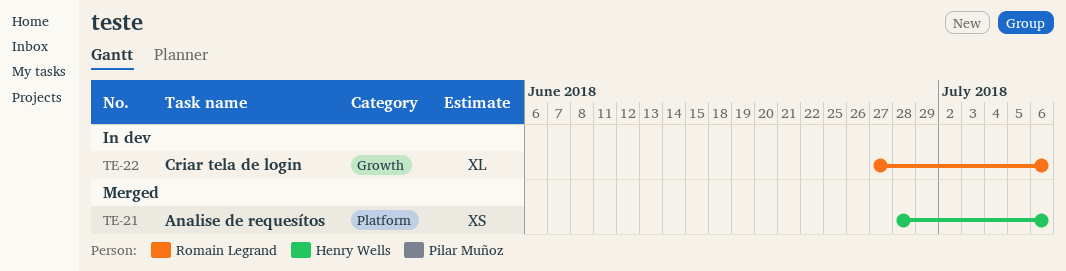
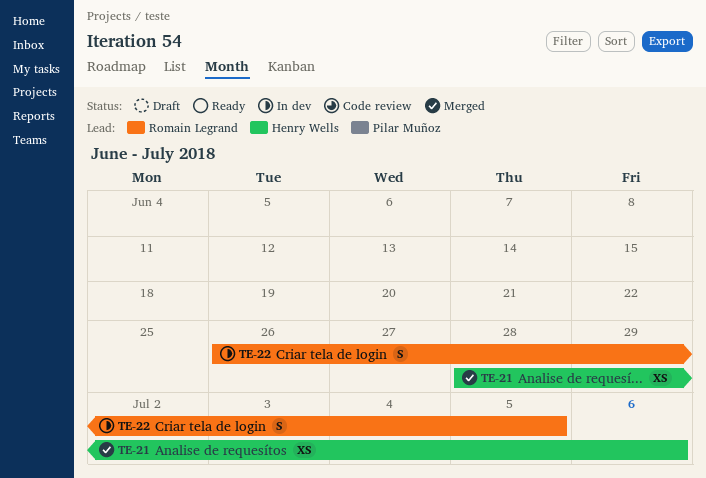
TE-22, estimate: XL -> S
TE-22, start: Jun 27 -> Jun 26
TE-22, due: Jul 6 -> Jul 5

